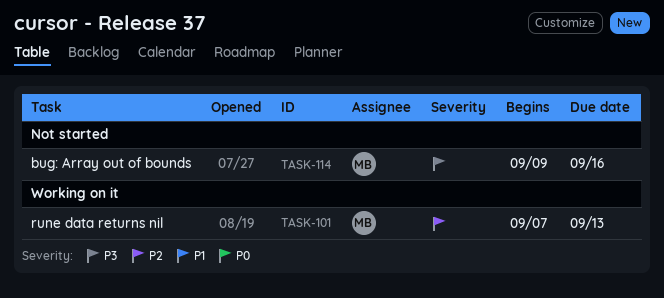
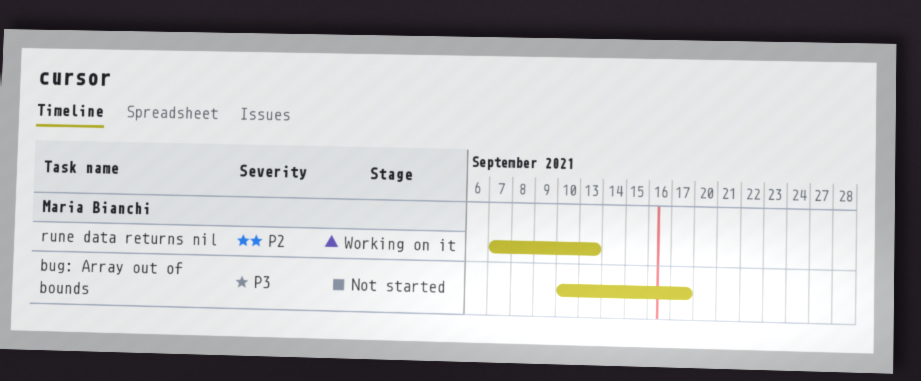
bug: Array out of bounds, start: Sep 9 -> Sep 10
bug: Array out of bounds, due: Sep 16 -> Sep 17

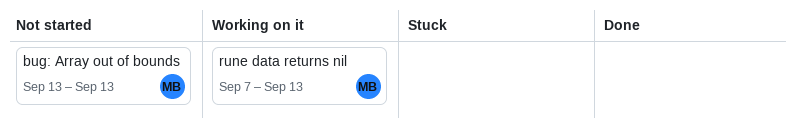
bug: Array out of bounds, start: Sep 10 -> Sep 13
bug: Array out of bounds, due: Sep 17 -> Sep 13

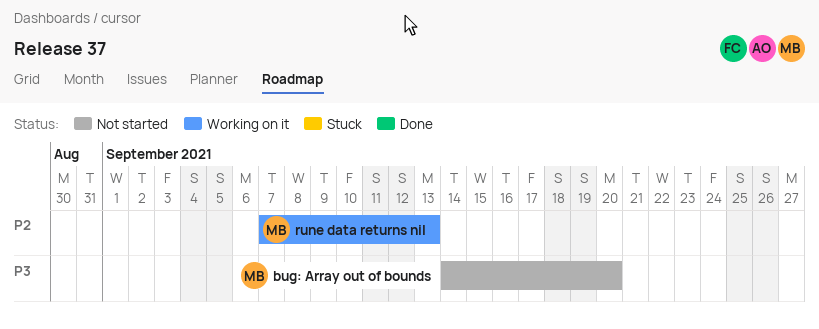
bug: Array out of bounds, start: Sep 13 -> Sep 14
bug: Array out of bounds, due: Sep 13 -> Sep 20

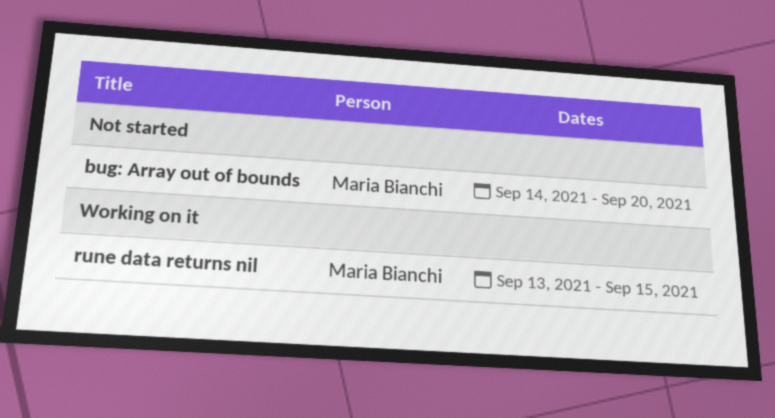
rune data returns nil, start: Sep 7 -> Sep 13
rune data returns nil, due: Sep 13 -> Sep 15

